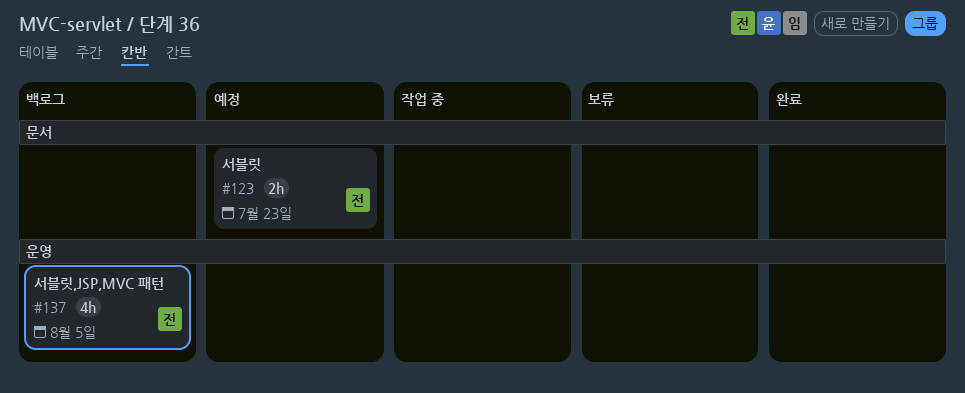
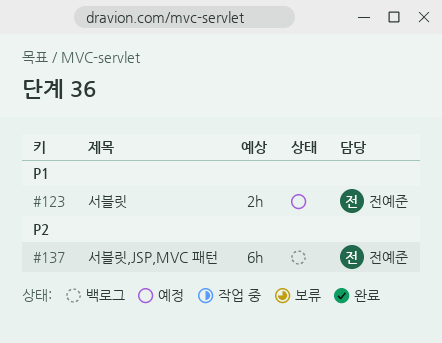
#137, estimate: 4h -> 6h

